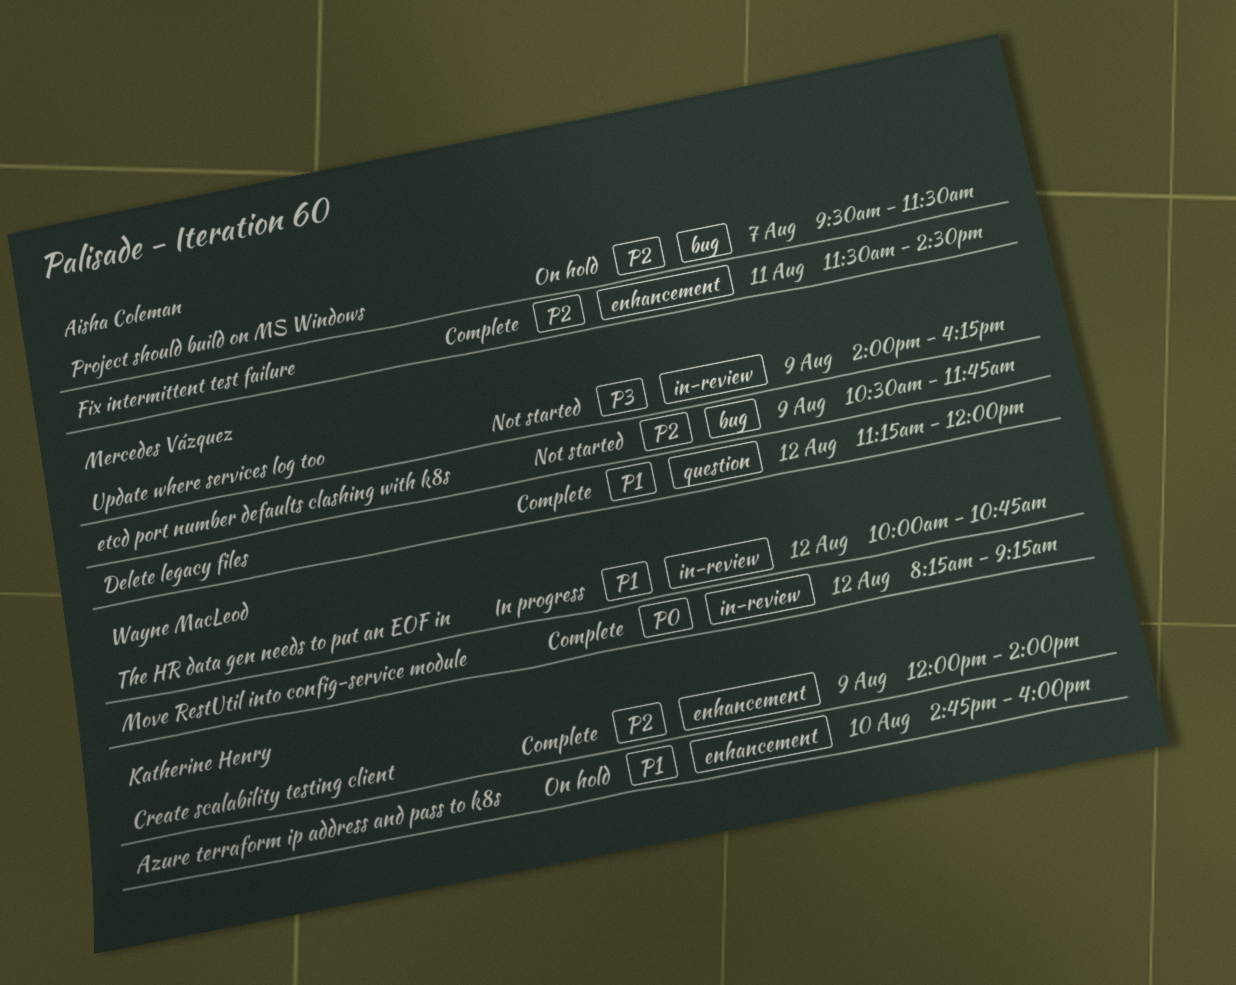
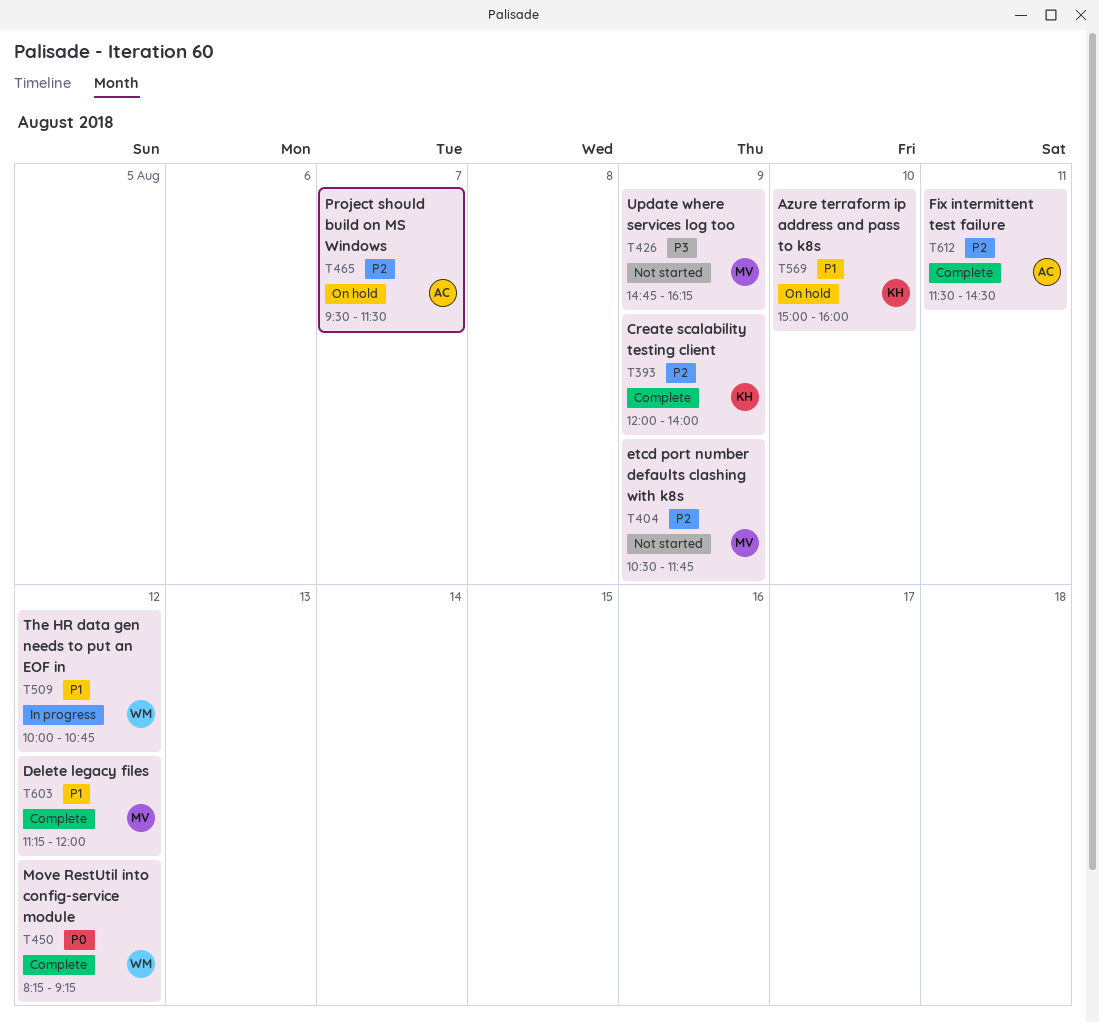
Azure terraform ip address and pass to k8s, begins: 14:45 -> 15:00
Update where services log too, begins: 14:00 -> 14:45

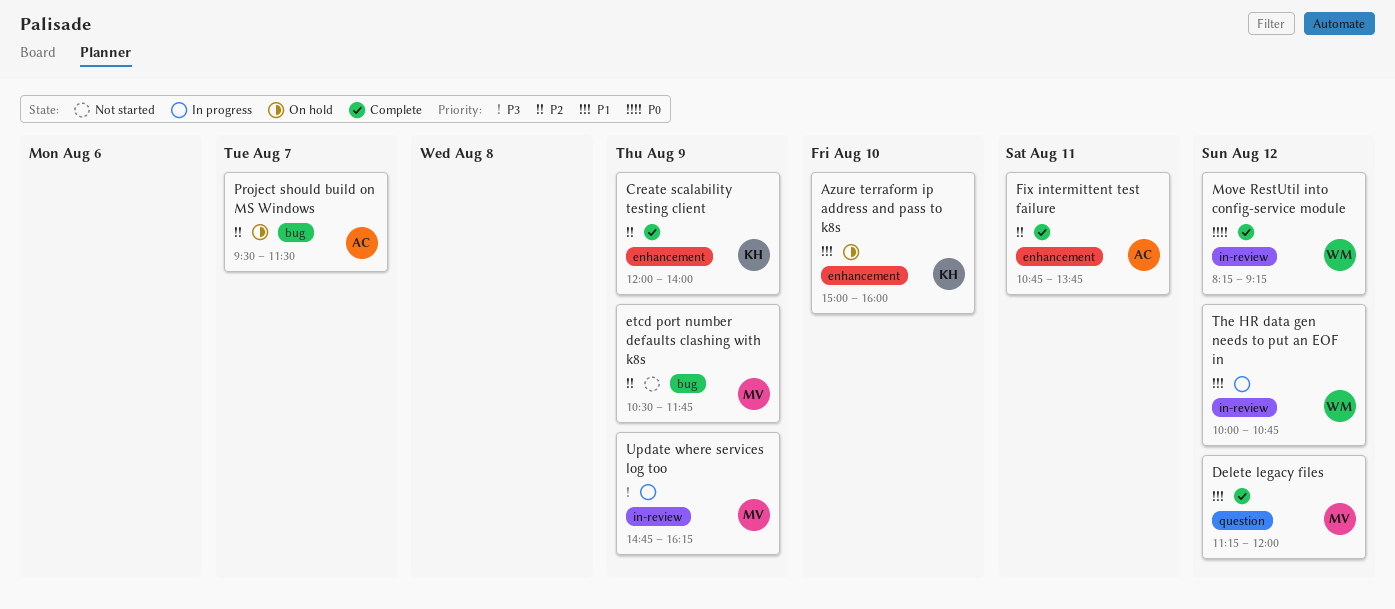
Fix intermittent test failure, begins: 11:30 -> 10:45
Fix intermittent test failure, ends: 14:30 -> 13:45
Update where services log too, status: Not started -> In progress

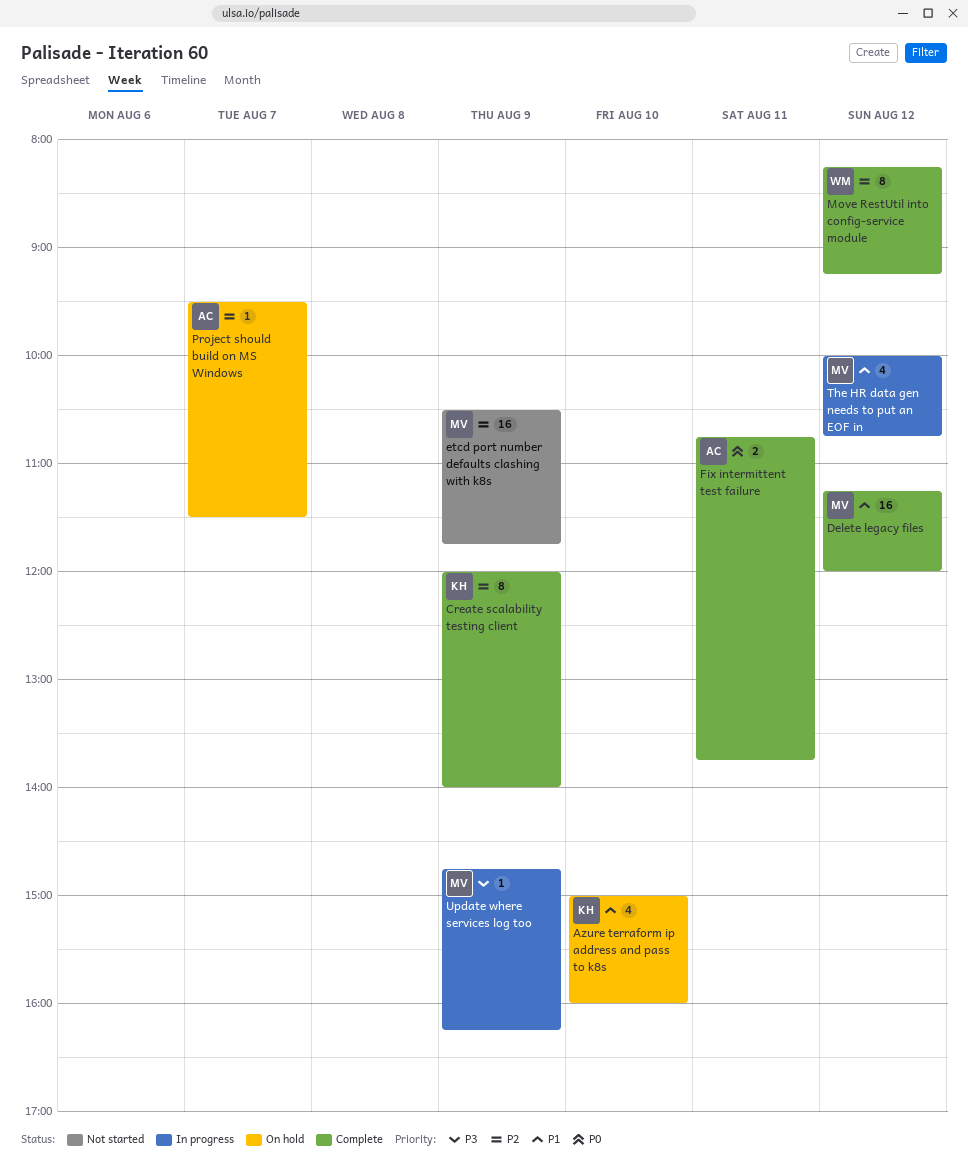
Fix intermittent test failure, priority: P2 -> P0
Move RestUtil into config-service module, priority: P0 -> P2
The HR data gen needs to put an EOF in, owner: WM -> MV

